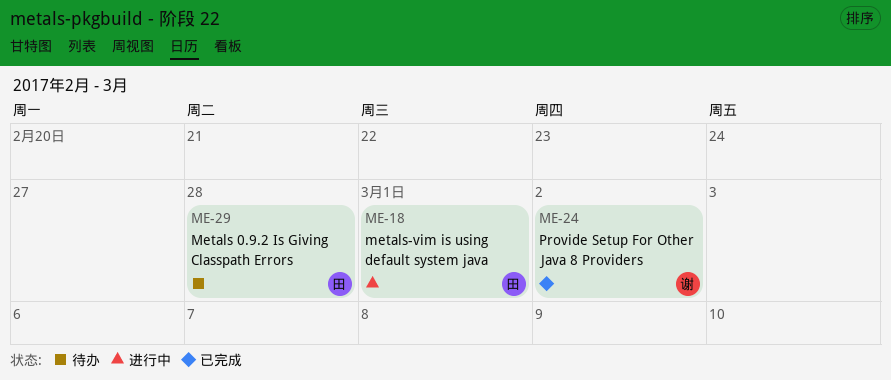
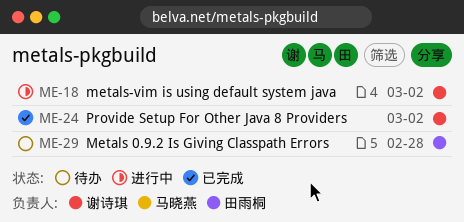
ME-18, owner: 田雨桐 -> 谢诗琪
ME-18, due: Mar 1 -> Mar 2

